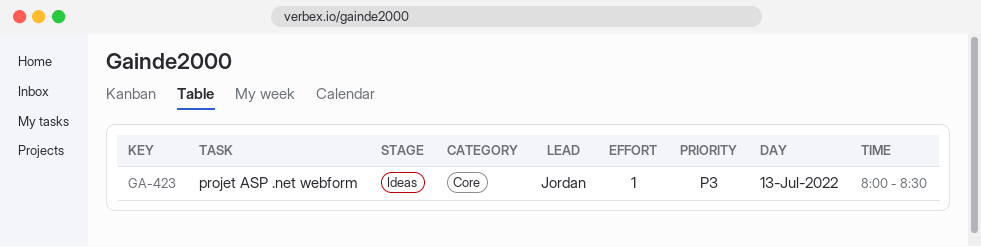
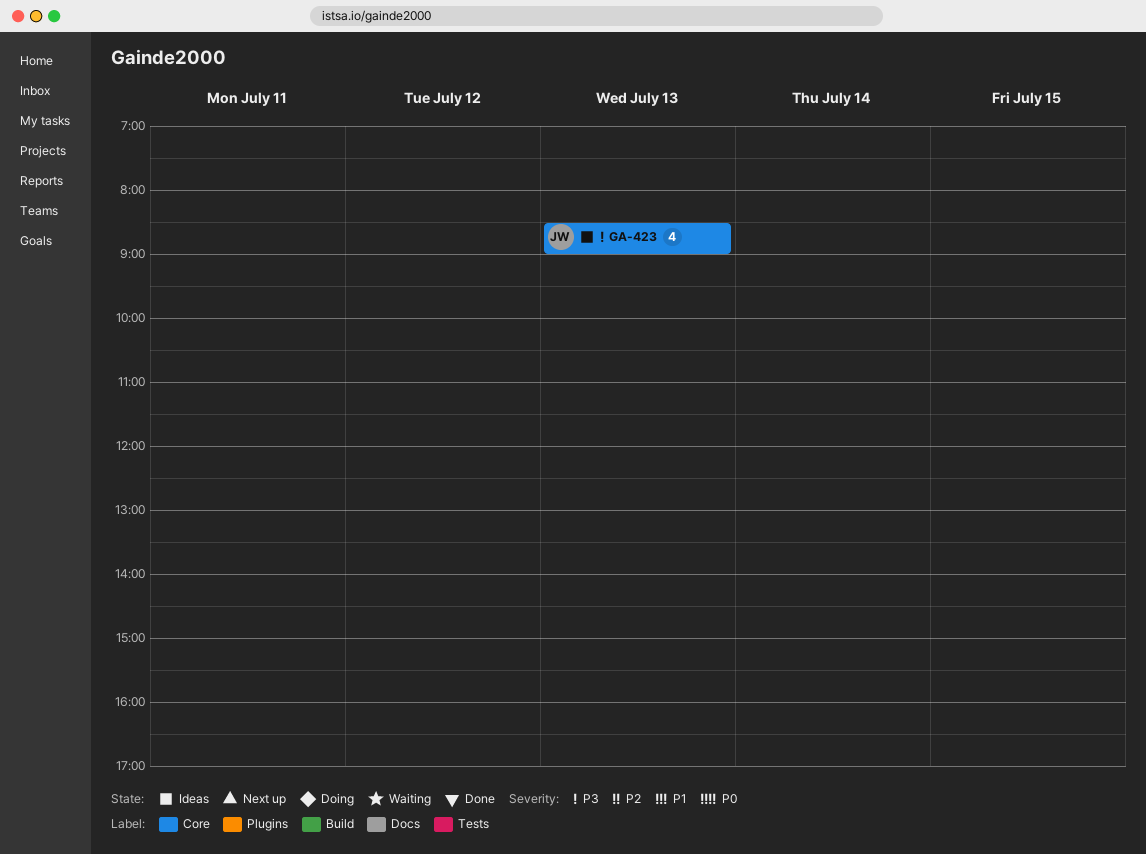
GA-423, estimate: 1 -> 4
GA-423, begins: 08:00 -> 08:30
GA-423, ends: 08:30 -> 09:00

